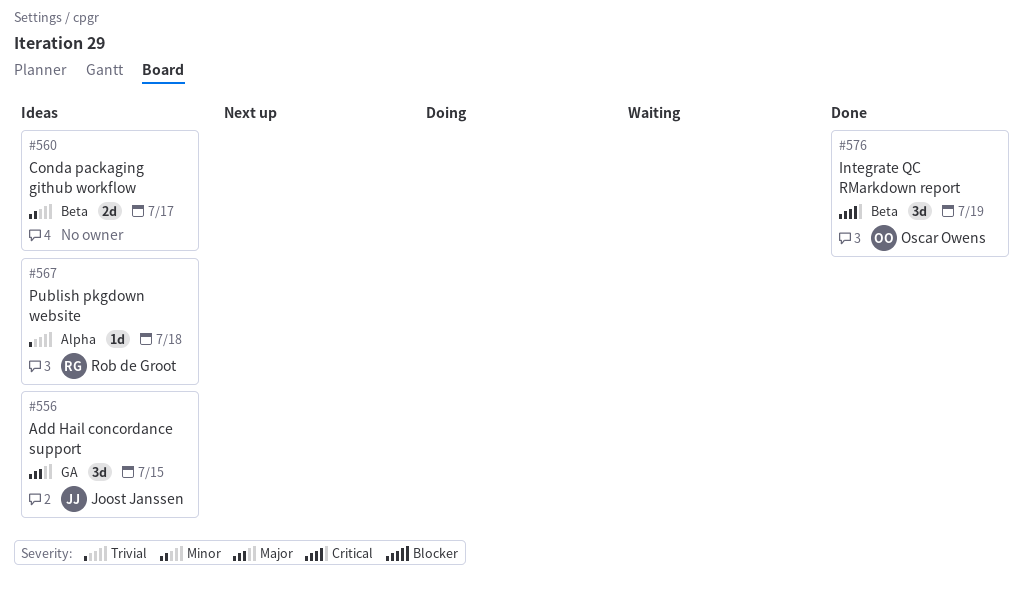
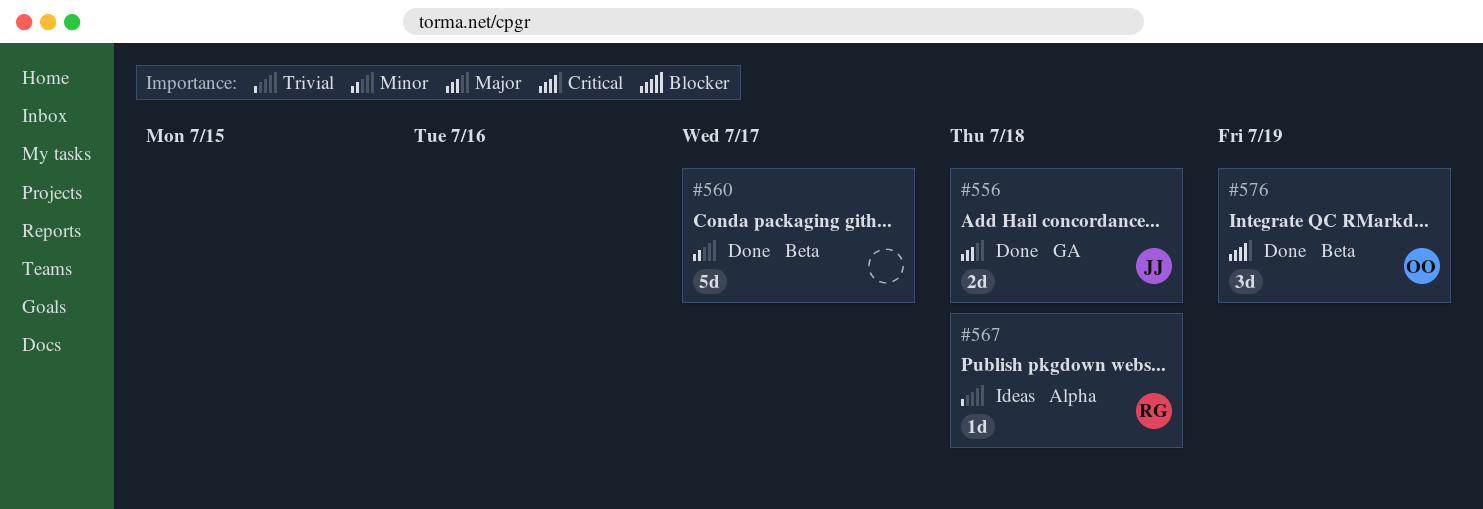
#556, status: Ideas -> Done
#556, estimate: 3d -> 2d
#556, due: Jul 15 -> Jul 18
#560, status: Ideas -> Done
#560, estimate: 2d -> 5d

